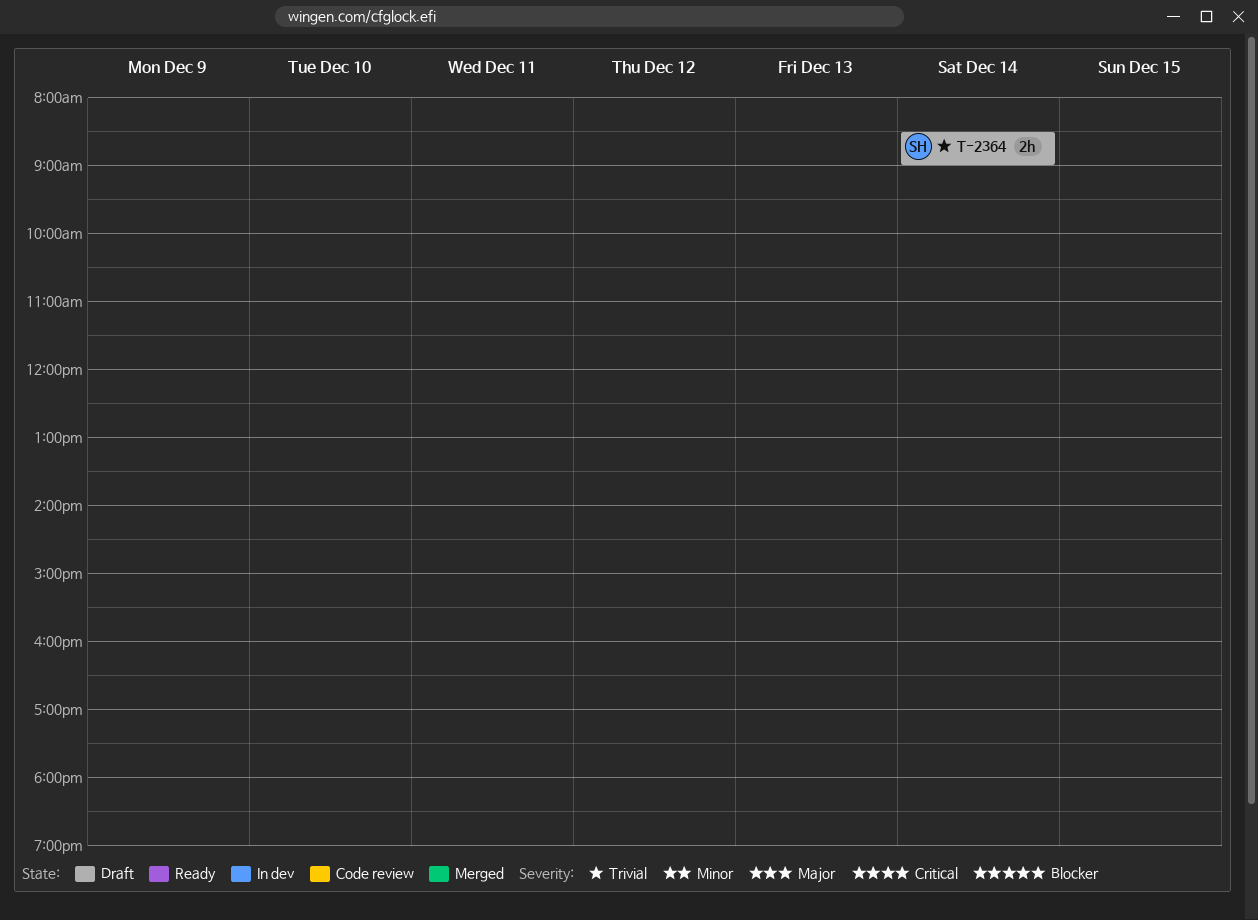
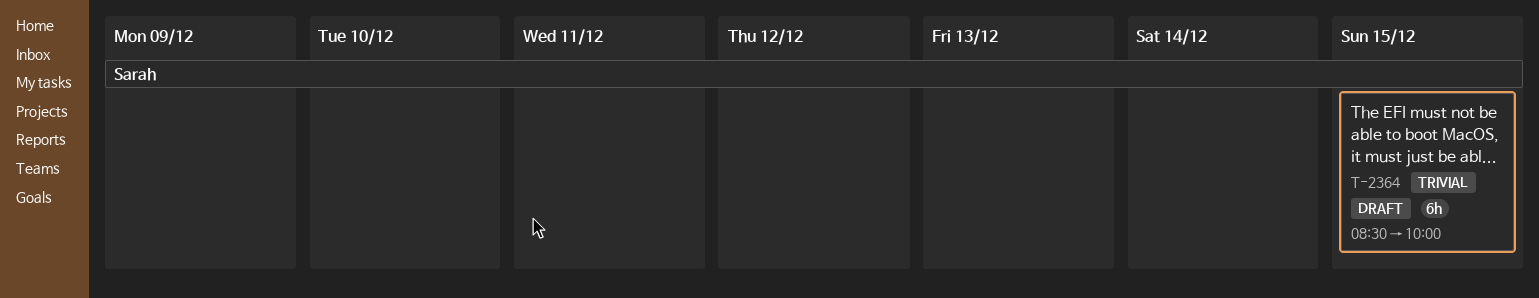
T-2364, estimate: 2h -> 6h
T-2364, day: Dec 14 -> Dec 15
T-2364, ends: 09:00 -> 10:00

